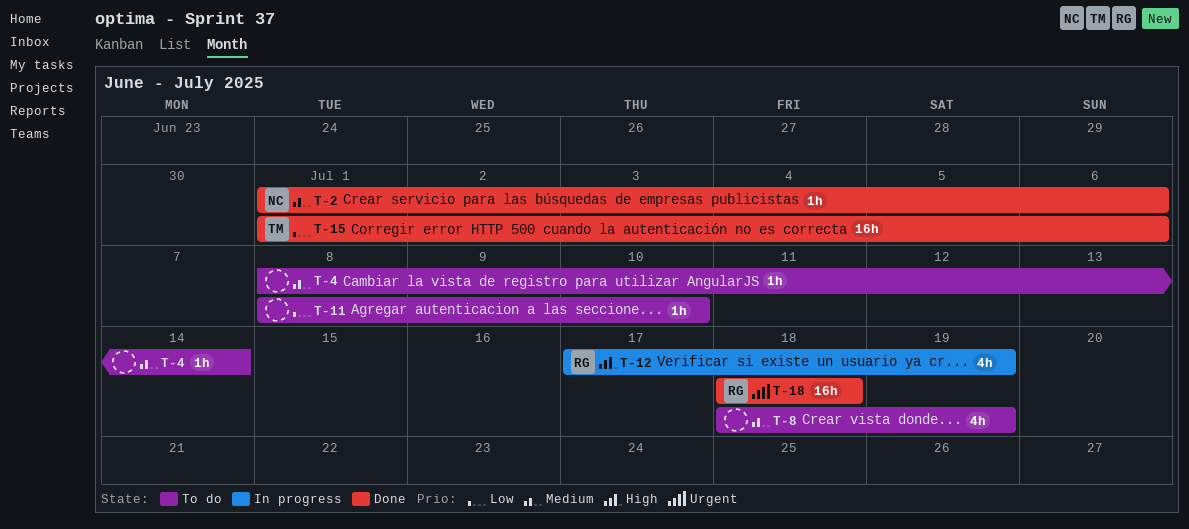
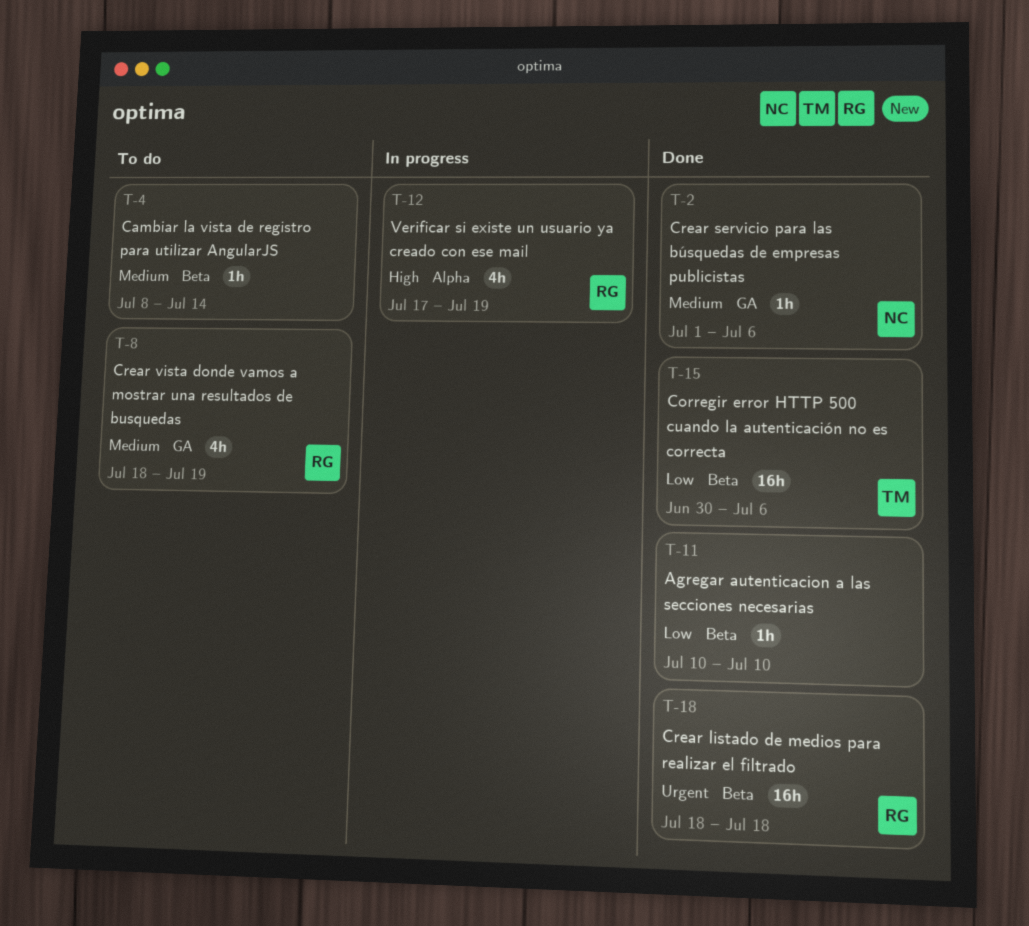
T-8, owner: none -> RG
T-11, status: To do -> Done
T-11, start: Jul 8 -> Jul 10
T-15, start: Jul 1 -> Jun 30

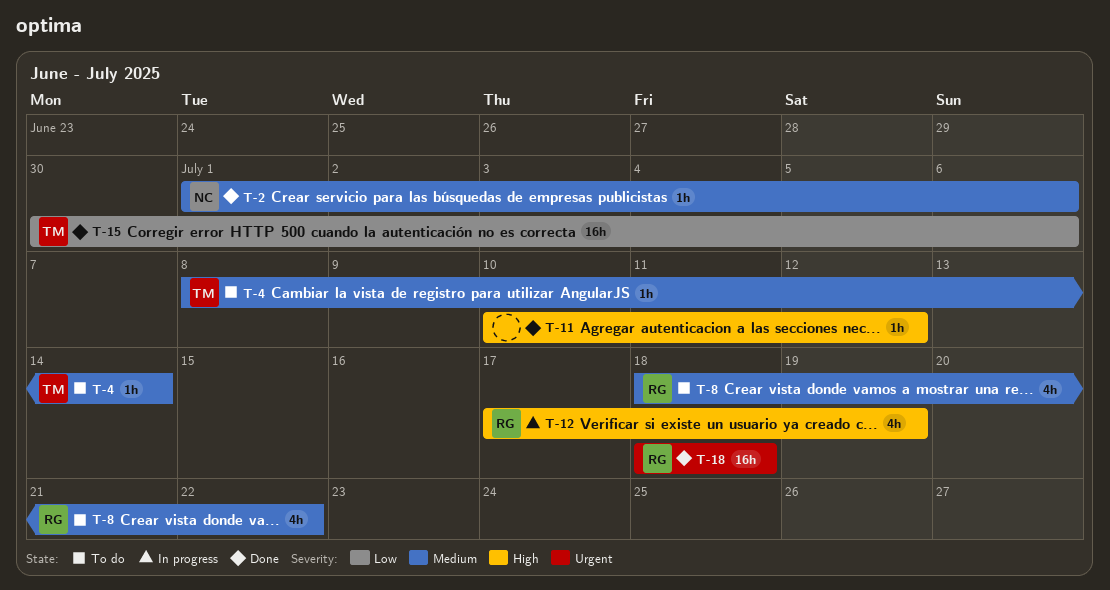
T-4, owner: none -> TM
T-8, due: Jul 19 -> Jul 22
T-11, priority: Low -> High
T-11, due: Jul 10 -> Jul 12

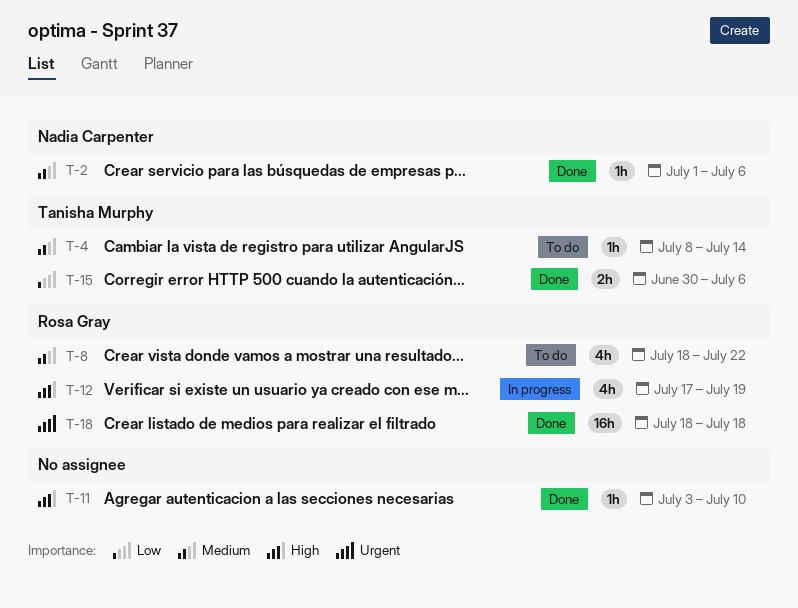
T-11, start: Jul 10 -> Jul 3
T-11, due: Jul 12 -> Jul 10
T-15, estimate: 16h -> 2h

